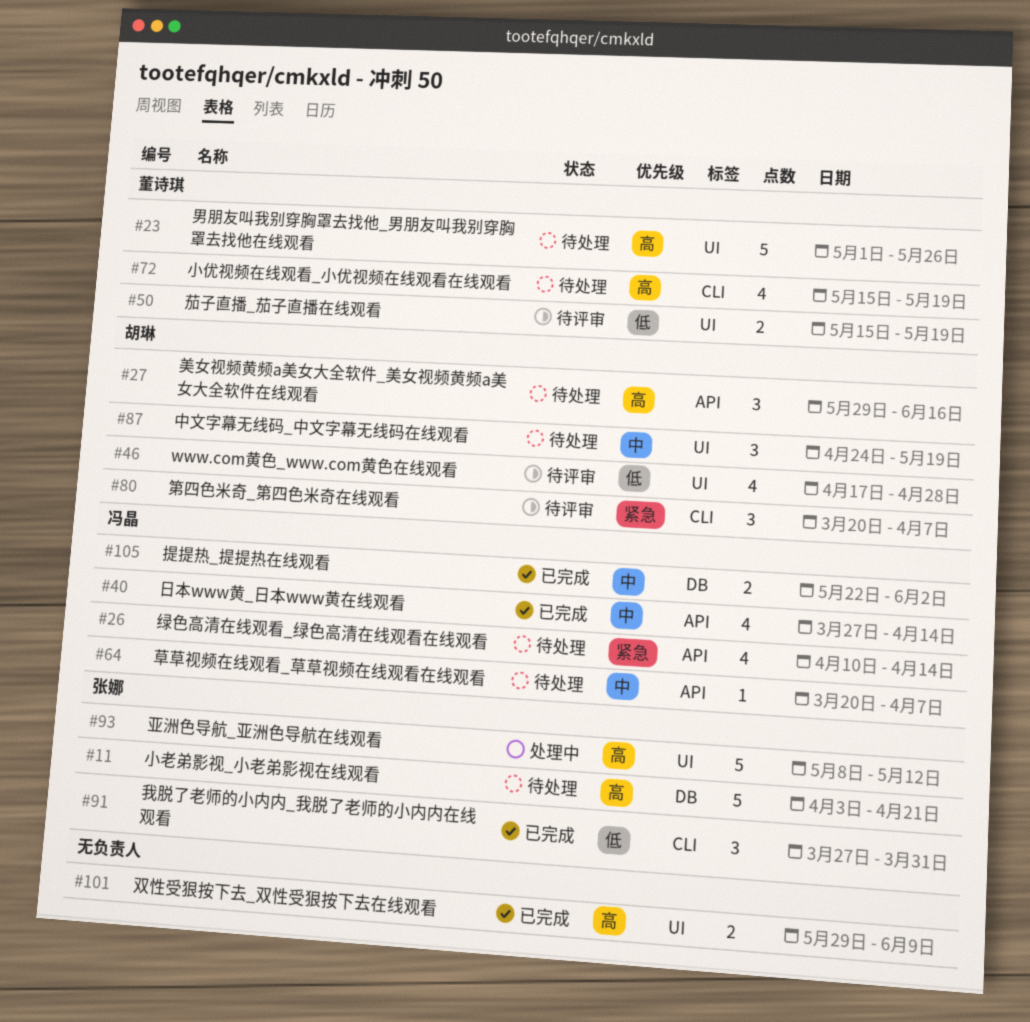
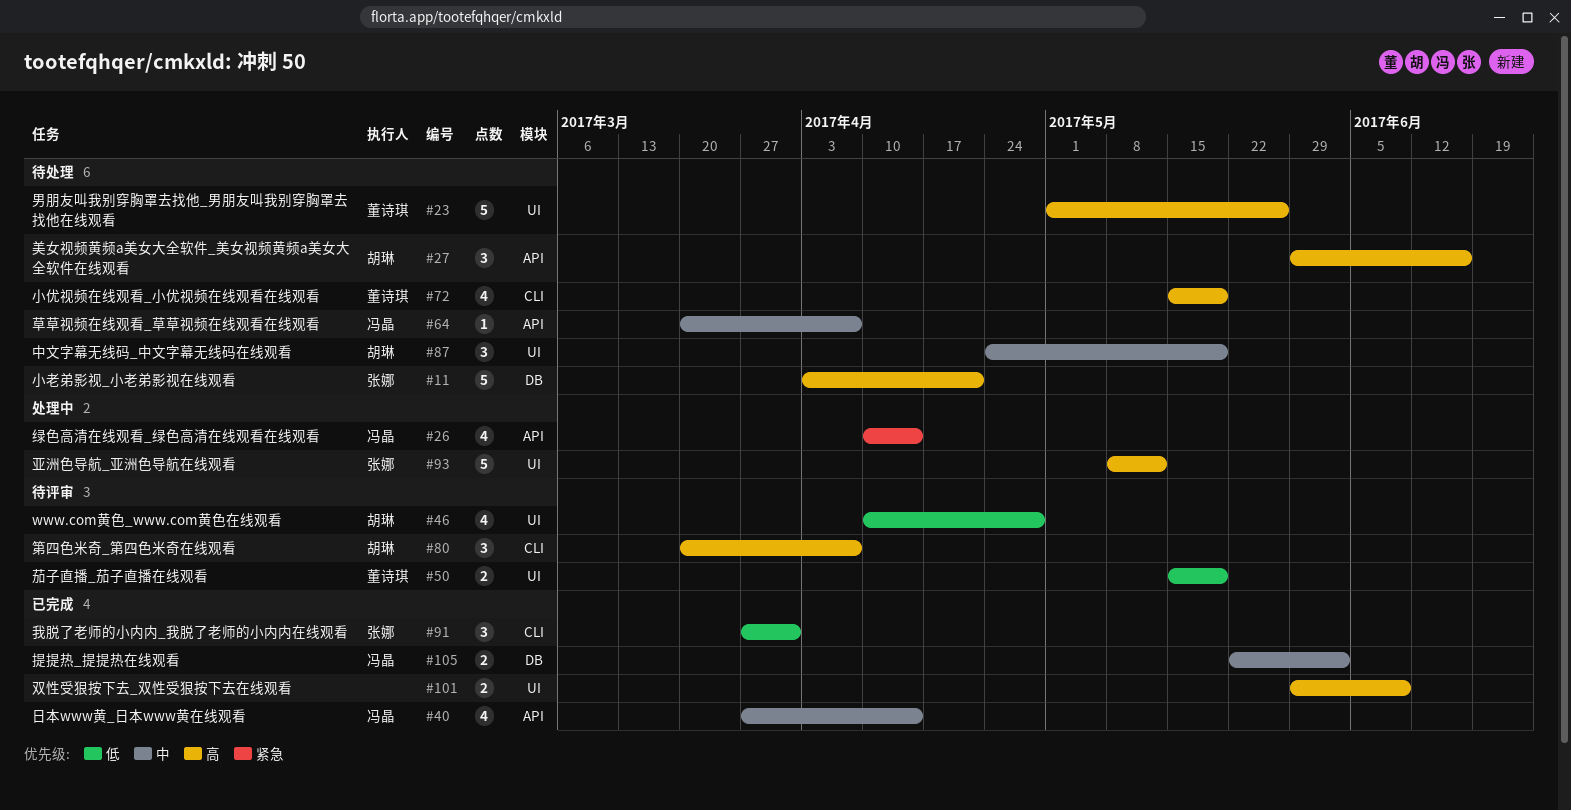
#26, status: 待处理 -> 处理中
#46, start: Apr 17 -> Apr 10
#80, priority: 紧急 -> 高

